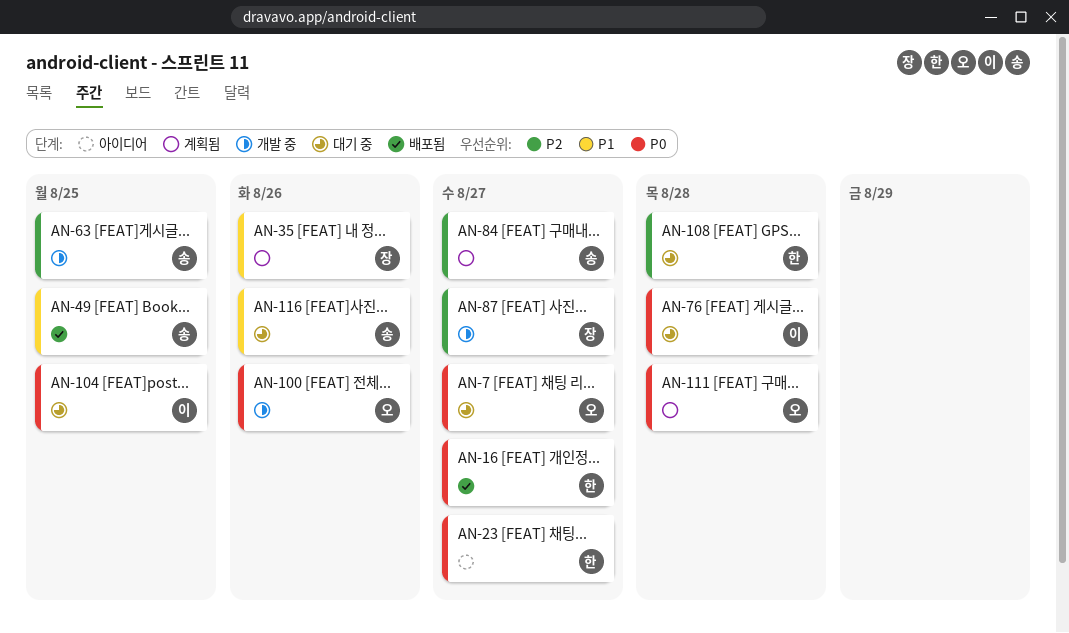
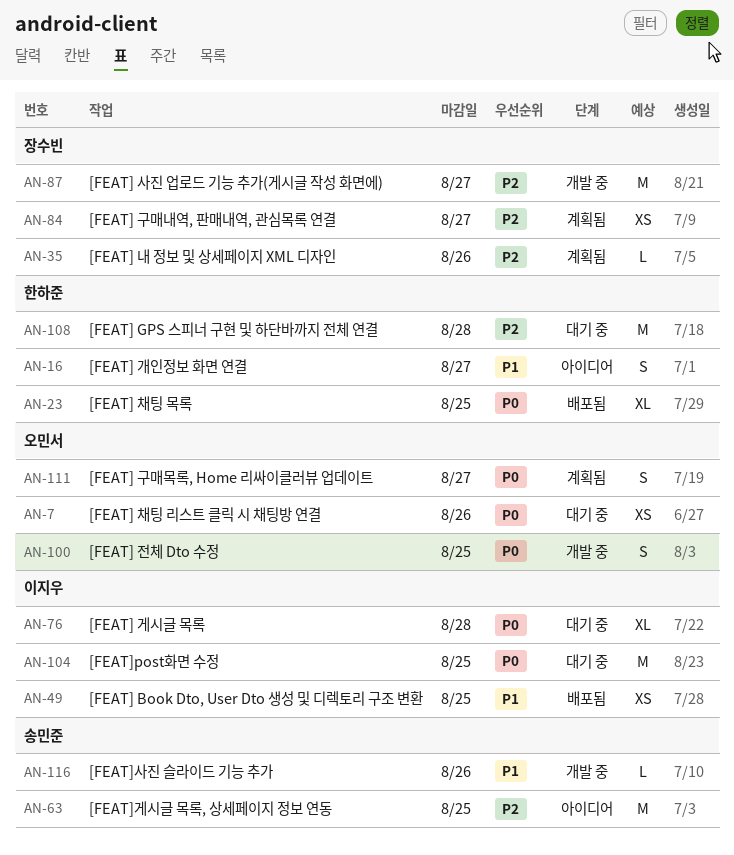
AN-7, due: Aug 27 -> Aug 26
AN-16, status: 배포됨 -> 아이디어
AN-16, priority: P0 -> P1
AN-23, status: 아이디어 -> 배포됨
AN-23, due: Aug 27 -> Aug 25
AN-35, priority: P1 -> P2
AN-49, owner: 송민준 -> 이지우
AN-63, status: 개발 중 -> 아이디어
AN-84, owner: 송민준 -> 장수빈
AN-100, due: Aug 26 -> Aug 25
AN-111, due: Aug 28 -> Aug 27
AN-116, status: 대기 중 -> 개발 중

